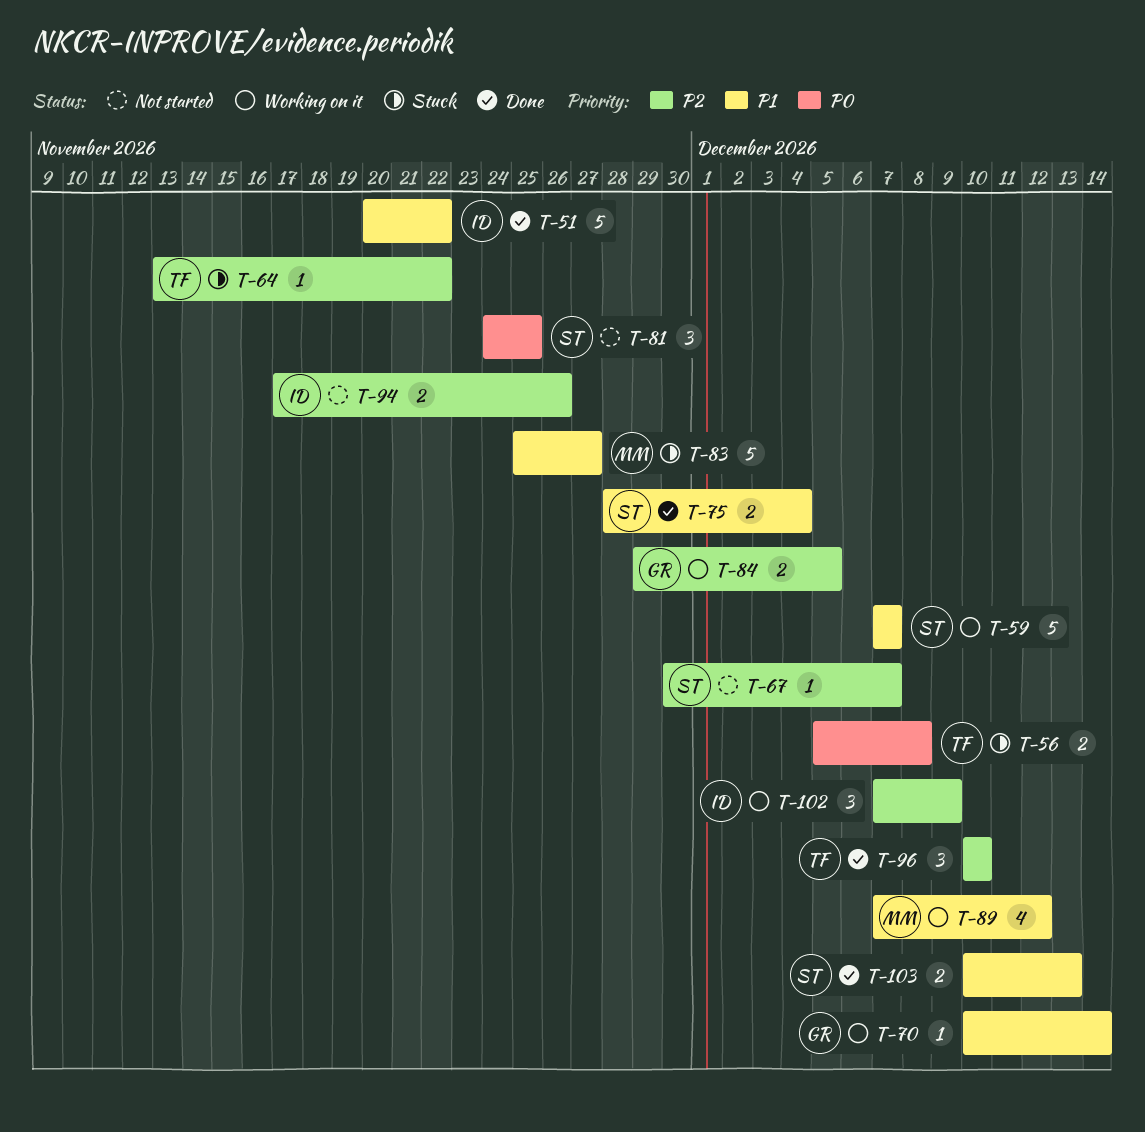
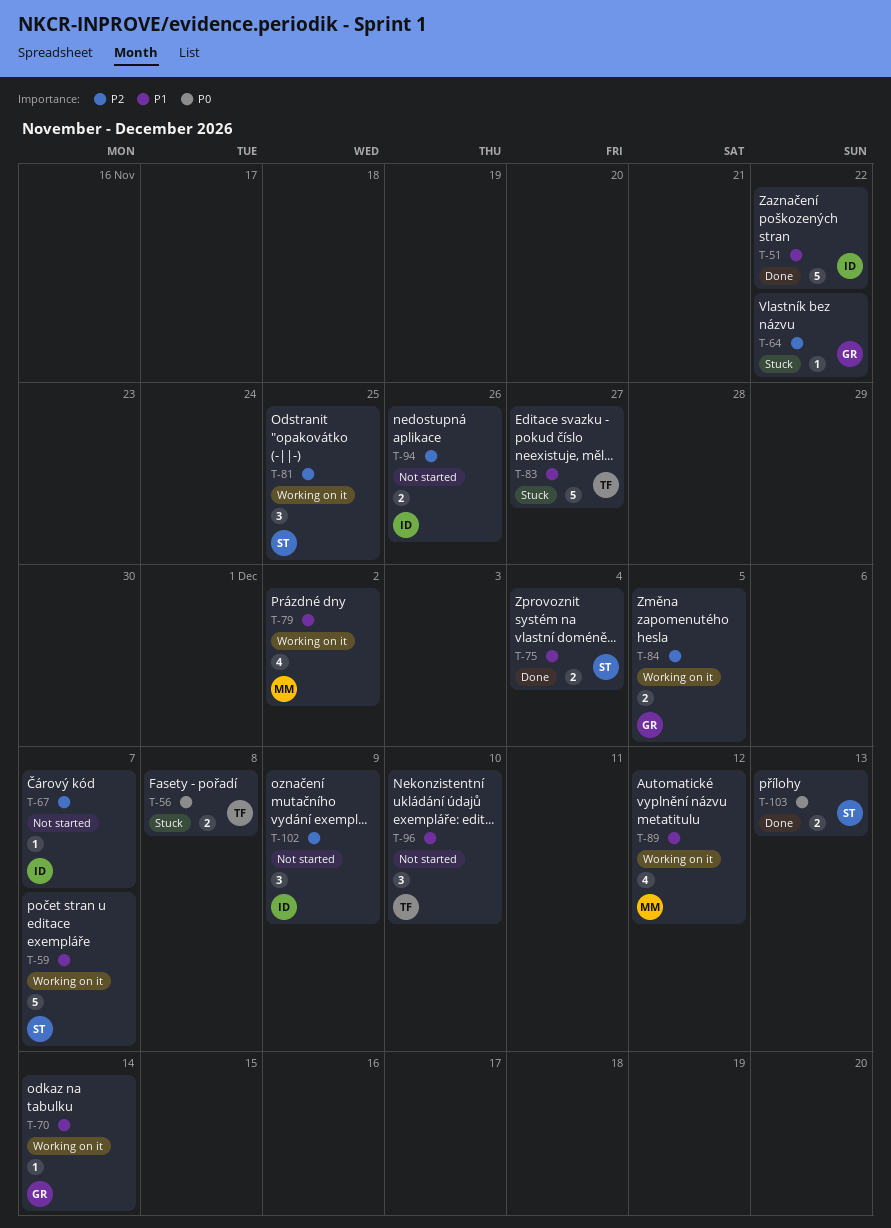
T-64, owner: TF -> GR
T-67, owner: ST -> ID
T-79: none -> present
T-81, status: Not started -> Working on it
T-81, priority: P0 -> P2
T-83, owner: MM -> TF
T-96, status: Done -> Not started
T-96, priority: P2 -> P1
T-102, status: Working on it -> Not started
T-103, priority: P1 -> P0

